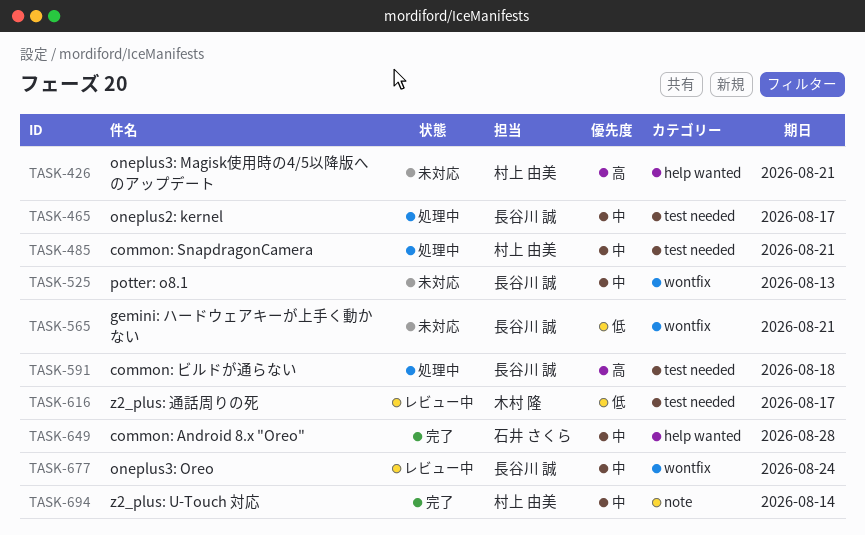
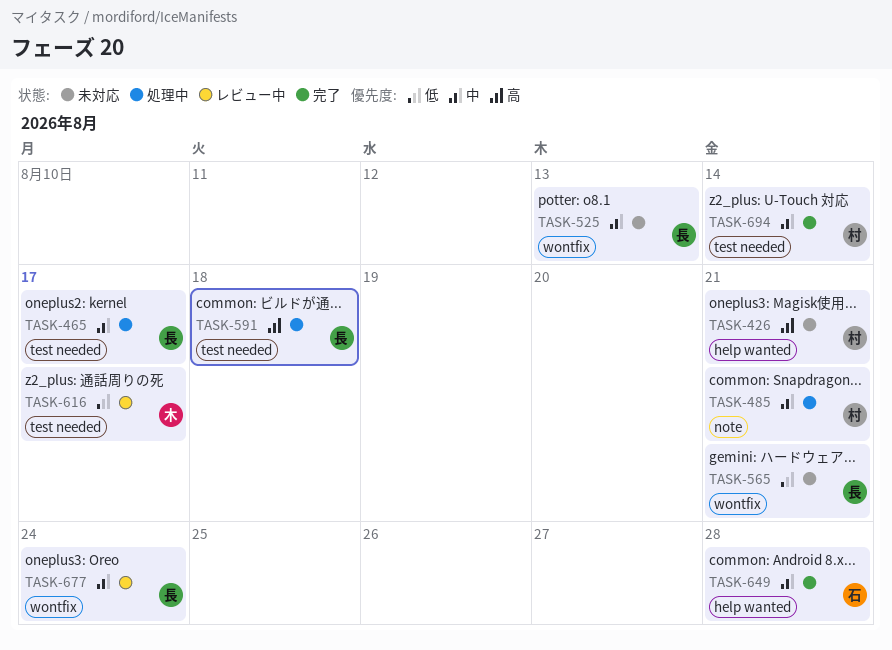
TASK-485, label: test needed -> note
TASK-694, label: note -> test needed

